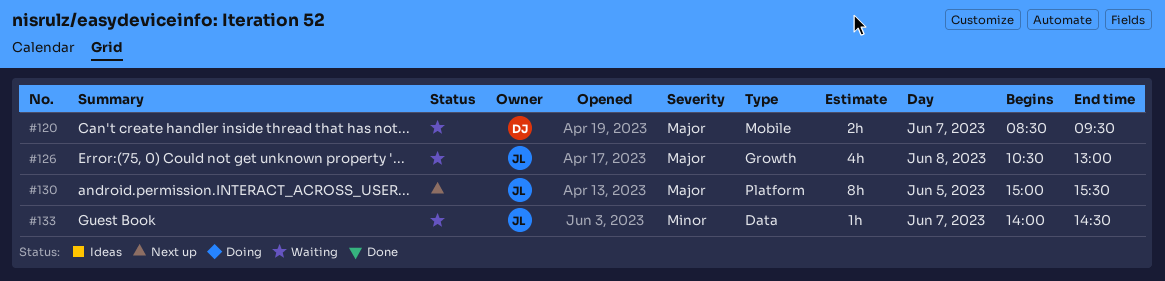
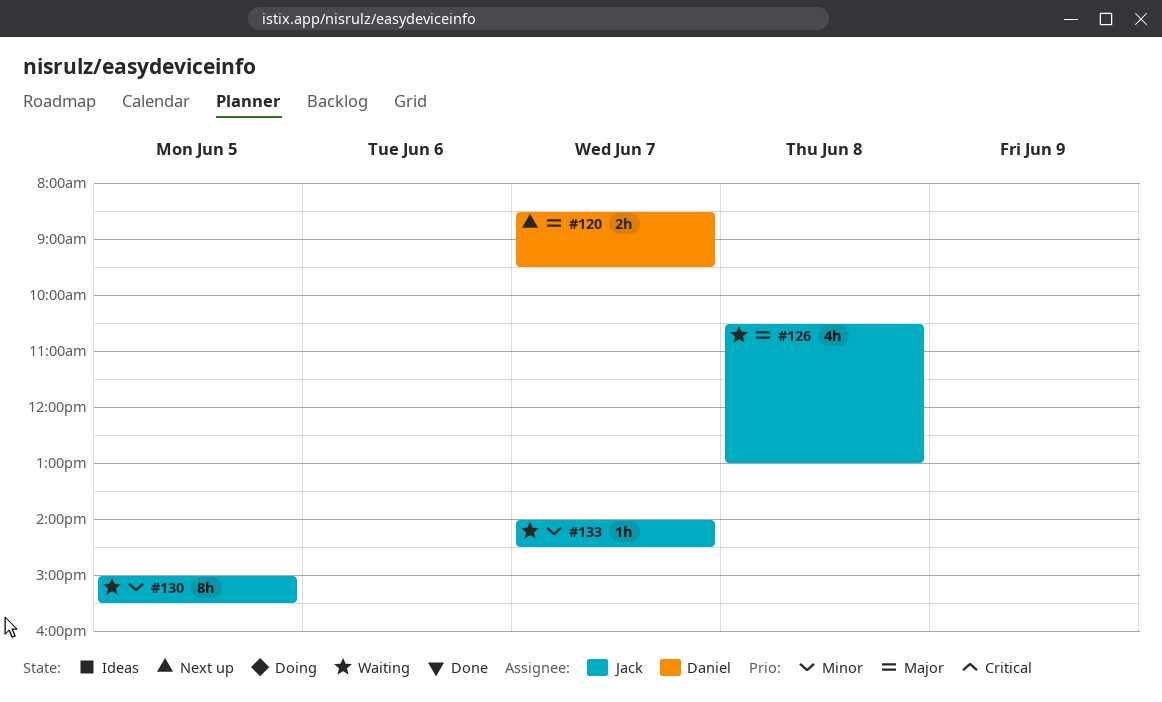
#120, status: Waiting -> Next up
#130, status: Next up -> Waiting
#130, priority: Major -> Minor

